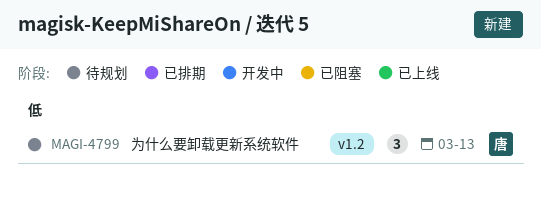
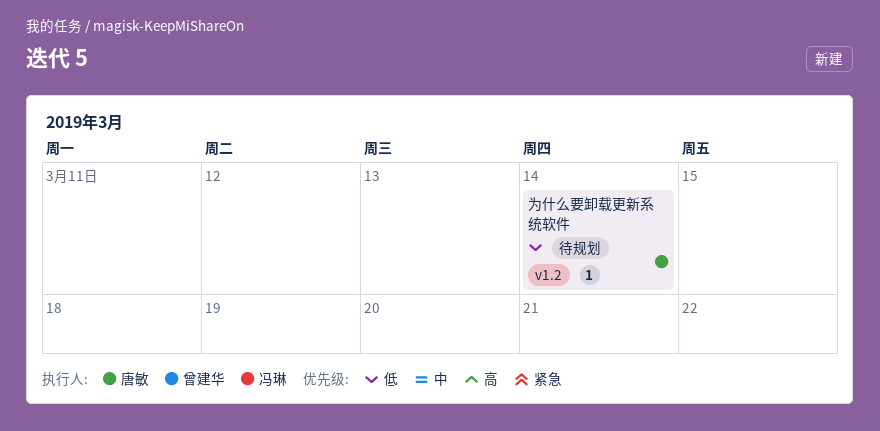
为什么要卸载更新系统软件, estimate: 3 -> 1
为什么要卸载更新系统软件, due: Mar 13 -> Mar 14

